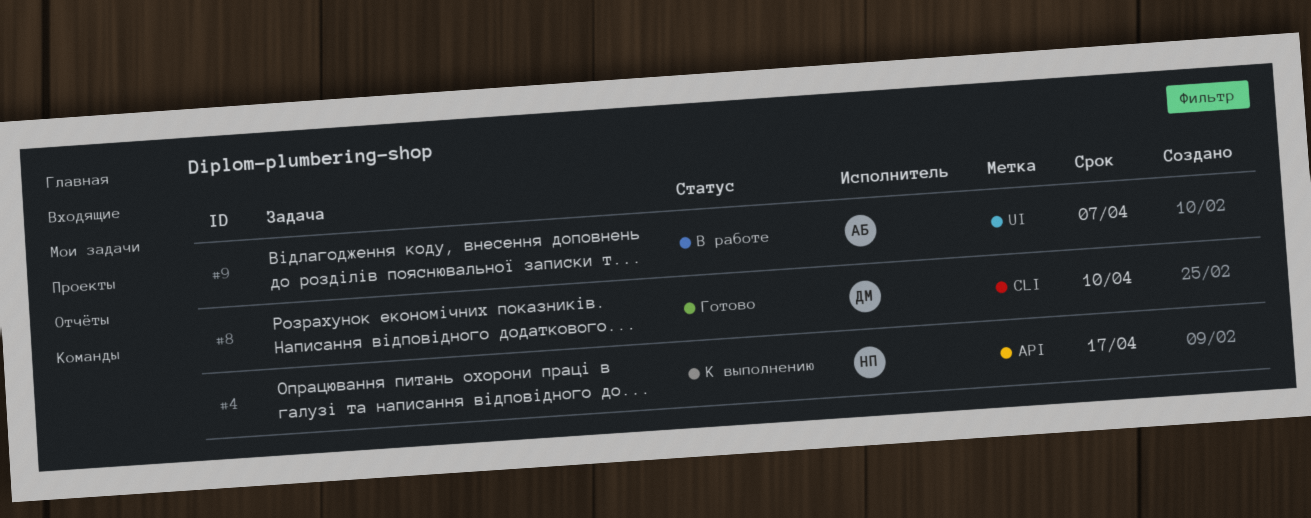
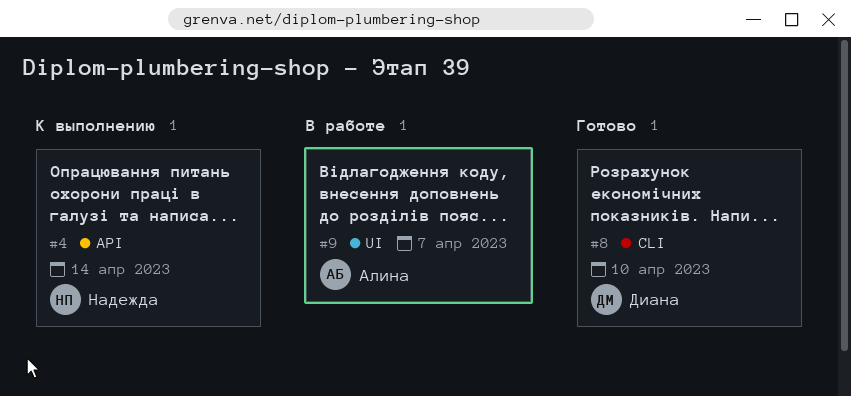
#4, due: Apr 17 -> Apr 14

